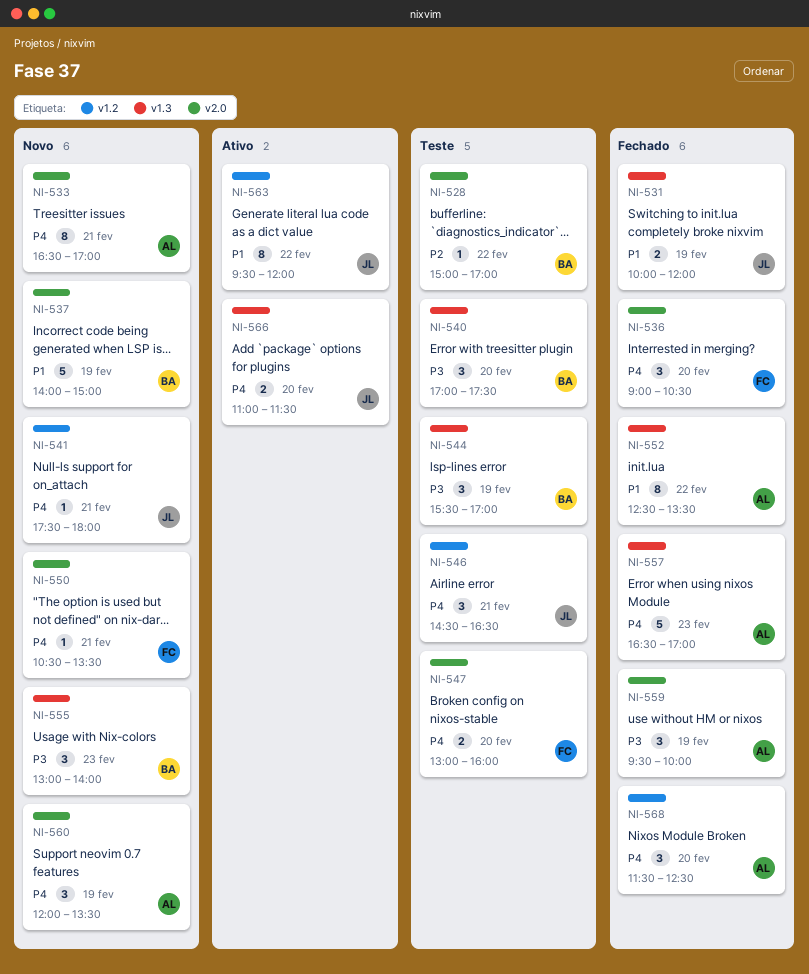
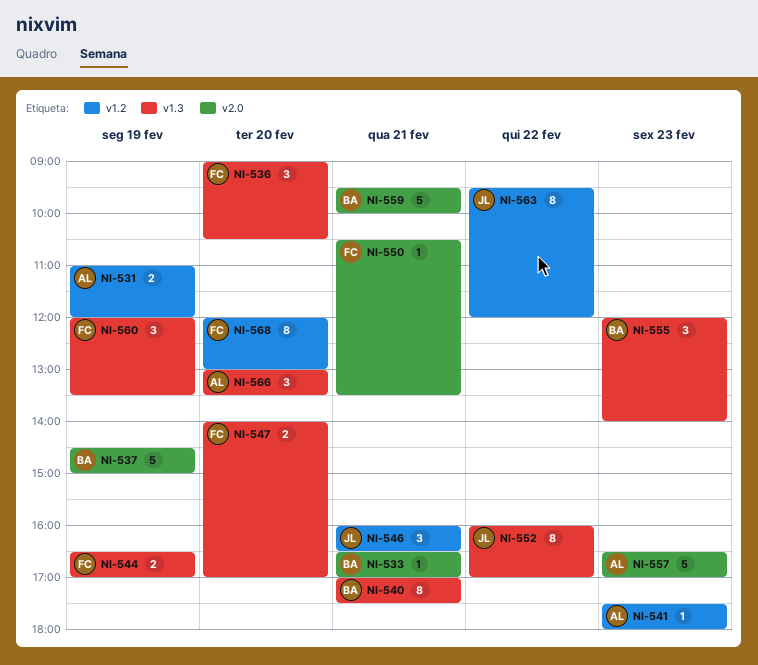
NI-528: present -> none
NI-531, owner: JL -> AL
NI-531, label: v1.3 -> v1.2
NI-531, begins: 10:00 -> 11:00
NI-533, owner: AL -> BA
NI-533, estimate: 8 -> 1
NI-536, label: v2.0 -> v1.3
NI-537, begins: 14:00 -> 14:30
NI-540, estimate: 3 -> 8
NI-540, day: Feb 20 -> Feb 21
NI-541, owner: JL -> AL
NI-541, day: Feb 21 -> Feb 23
NI-544, owner: BA -> FC
NI-544, estimate: 3 -> 2
NI-544, begins: 15:30 -> 16:30
NI-546, begins: 14:30 -> 16:00
NI-547, label: v2.0 -> v1.3
NI-547, begins: 13:00 -> 14:00
NI-547, ends: 16:00 -> 17:00
NI-552, owner: AL -> JL
NI-552, begins: 12:30 -> 16:00
NI-552, ends: 13:30 -> 17:00
NI-555, begins: 13:00 -> 12:00
NI-557, label: v1.3 -> v2.0
NI-559, owner: AL -> BA
NI-559, estimate: 3 -> 5
NI-559, day: Feb 19 -> Feb 21
NI-560, owner: AL -> FC
NI-560, label: v2.0 -> v1.3
NI-566, owner: JL -> AL
NI-566, estimate: 2 -> 3
NI-566, begins: 11:00 -> 13:00
NI-566, ends: 11:30 -> 13:30
NI-568, owner: AL -> FC
NI-568, estimate: 3 -> 8
NI-568, begins: 11:30 -> 12:00
NI-568, ends: 12:30 -> 13:00

